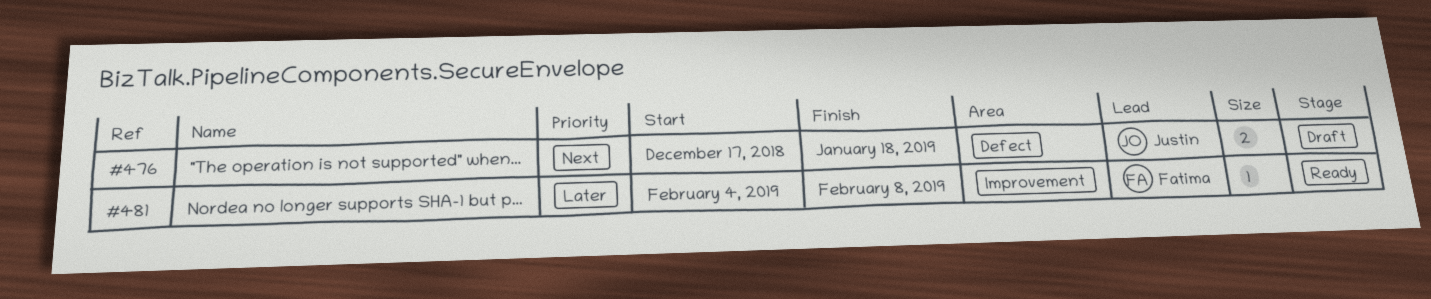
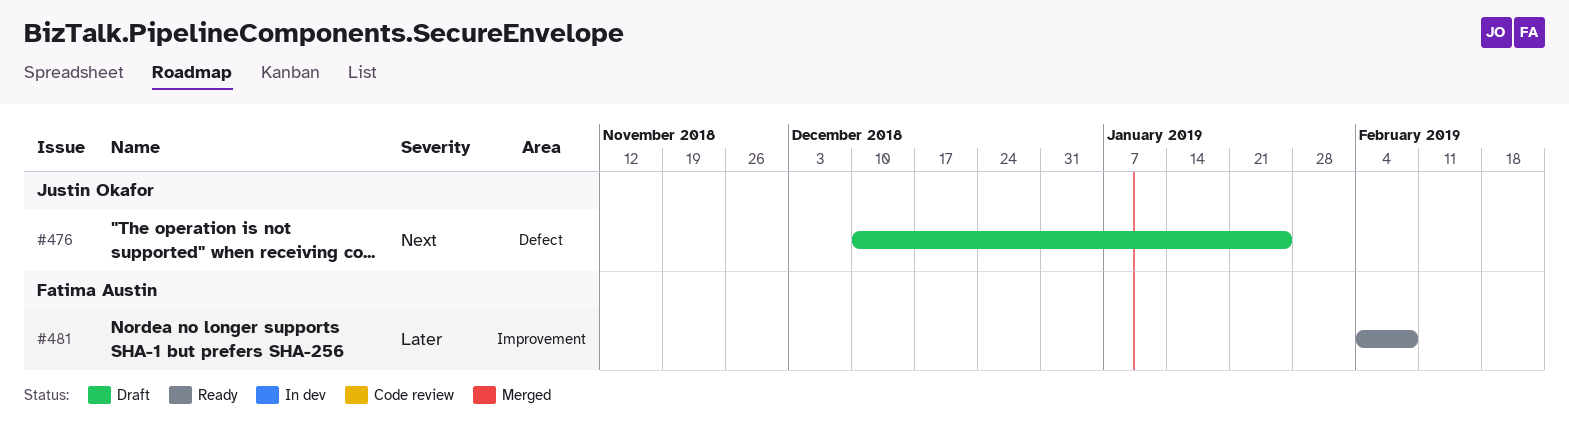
#476, start: Dec 17 -> Dec 10
#476, due: Jan 18 -> Jan 25

